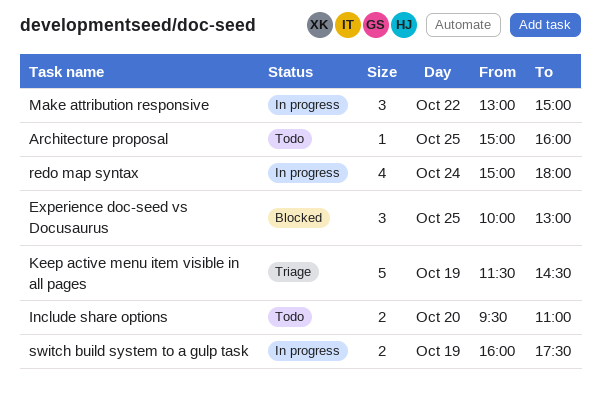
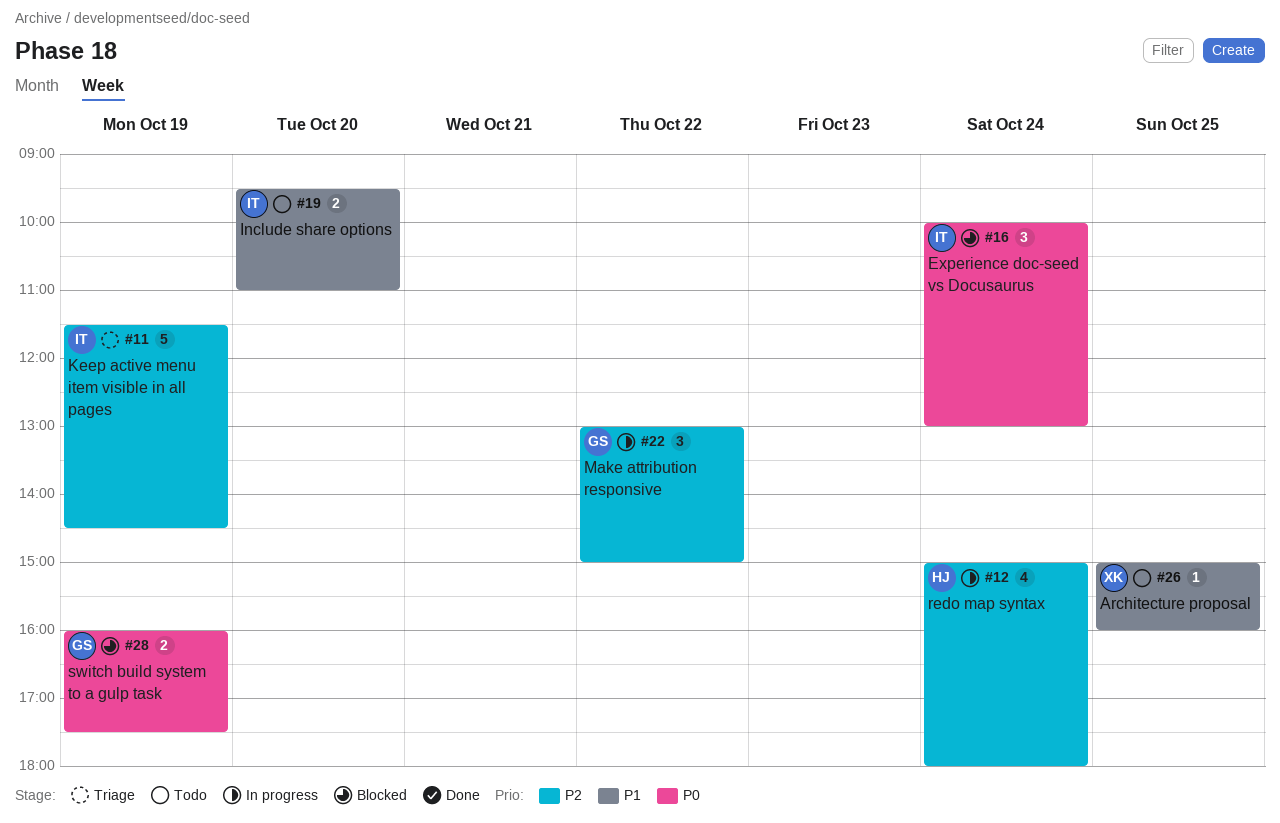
Experience doc-seed vs Docusaurus, day: Oct 25 -> Oct 24
switch build system to a gulp task, status: In progress -> Blocked

